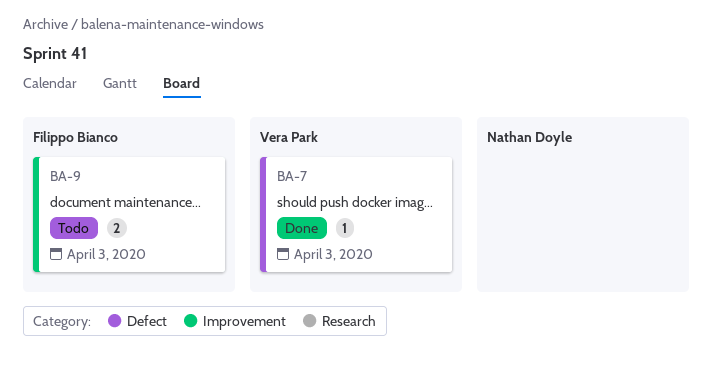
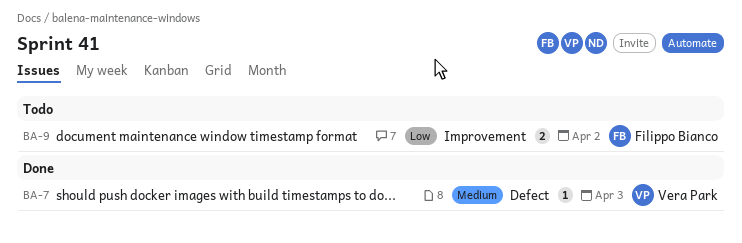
BA-9, due: Apr 3 -> Apr 2

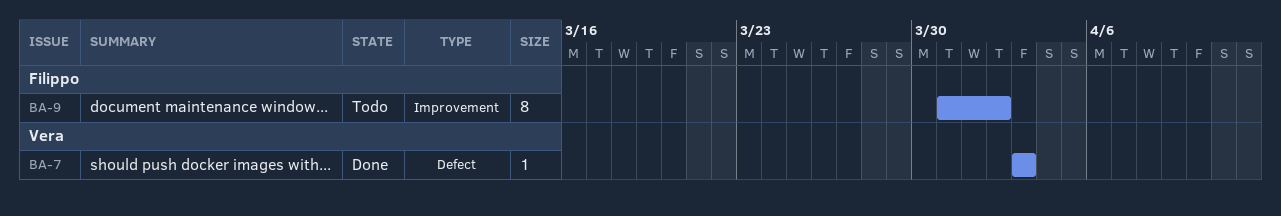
BA-9, estimate: 2 -> 8

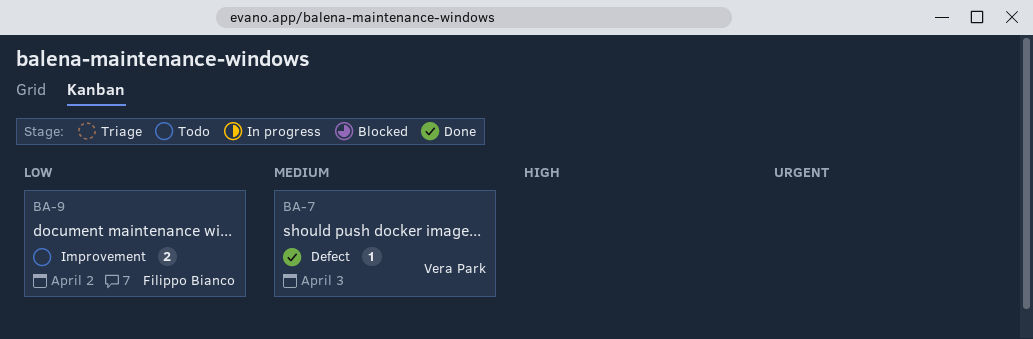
BA-9, estimate: 8 -> 2

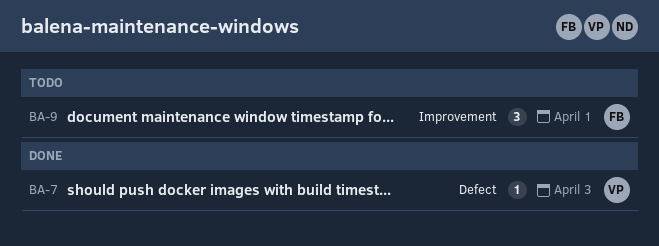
BA-9, estimate: 2 -> 3
BA-9, due: Apr 2 -> Apr 1

